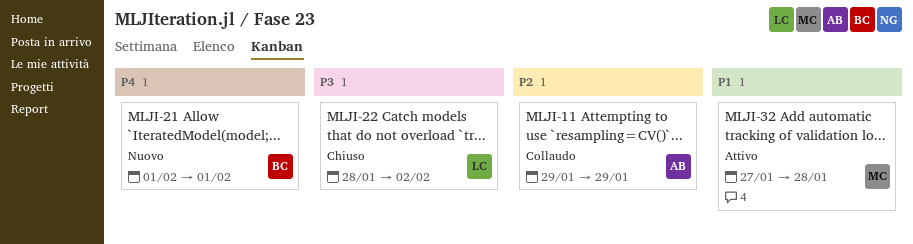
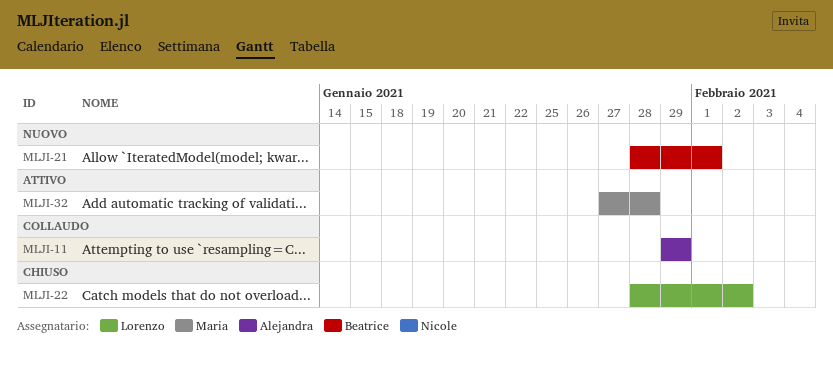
MLJI-21, start: Feb 1 -> Jan 28

